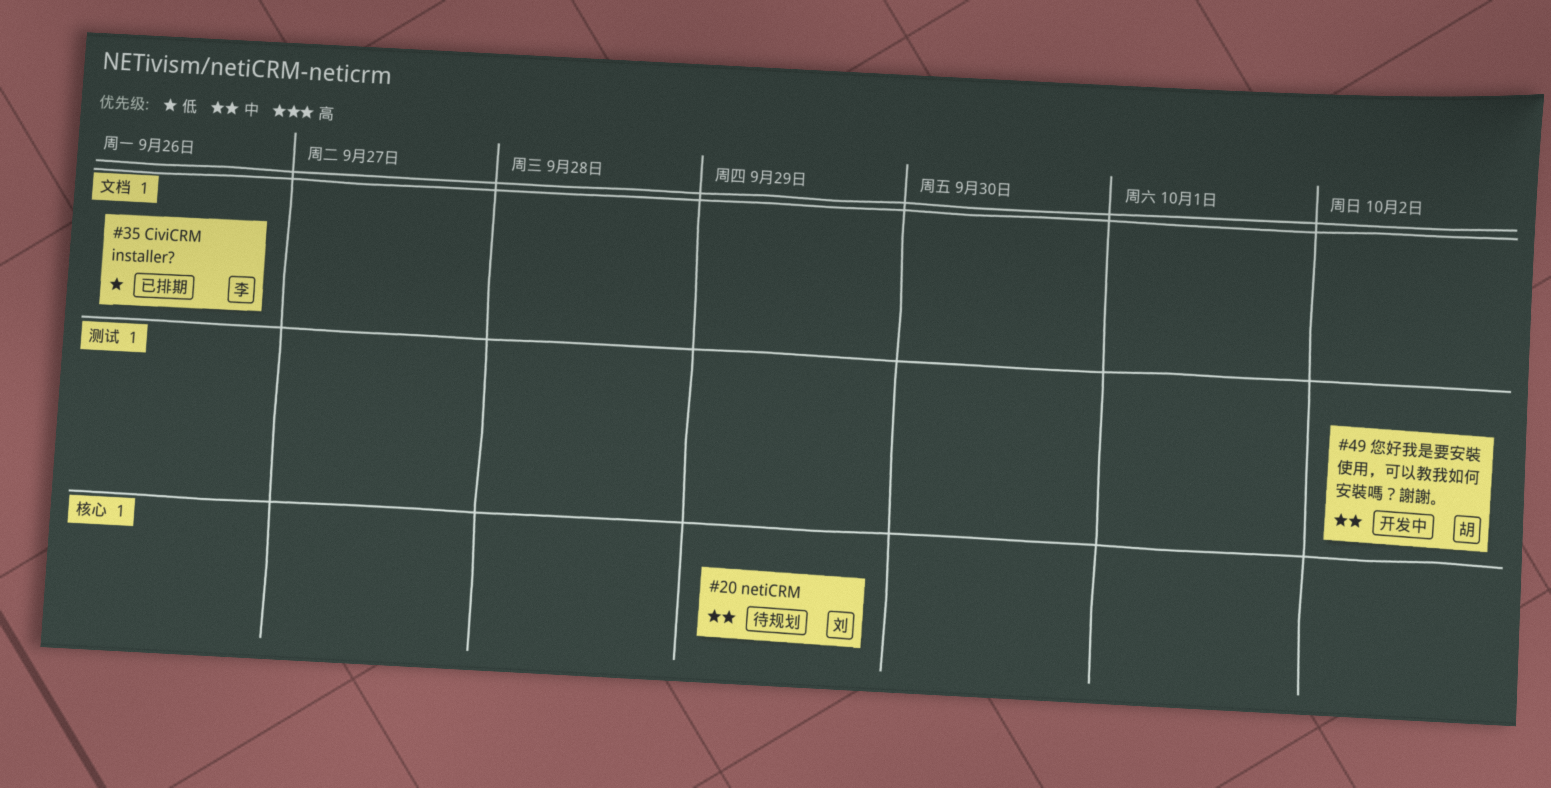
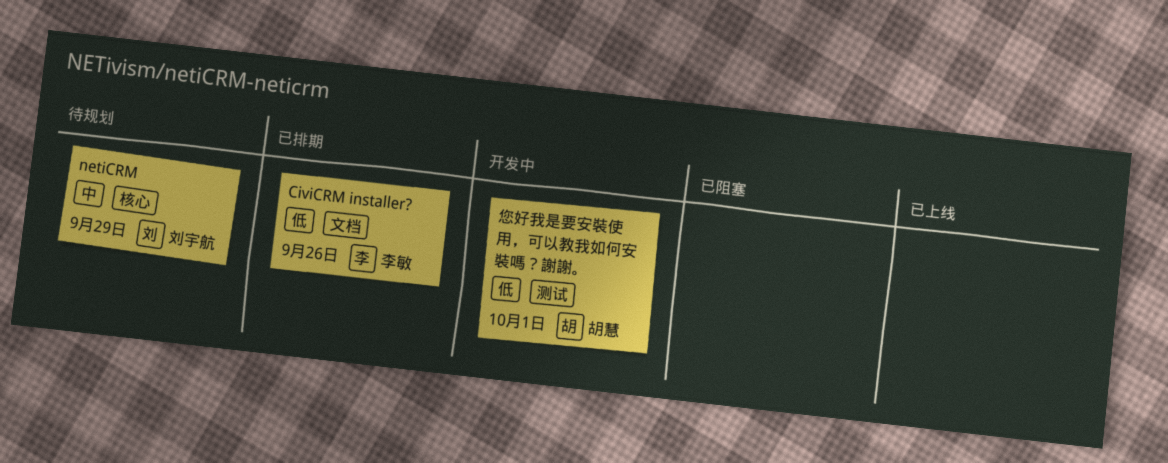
您好我是要安裝使用，可以教我如何安裝嗎？謝謝。, priority: 中 -> 低
您好我是要安裝使用，可以教我如何安裝嗎？謝謝。, due: Oct 2 -> Oct 1

